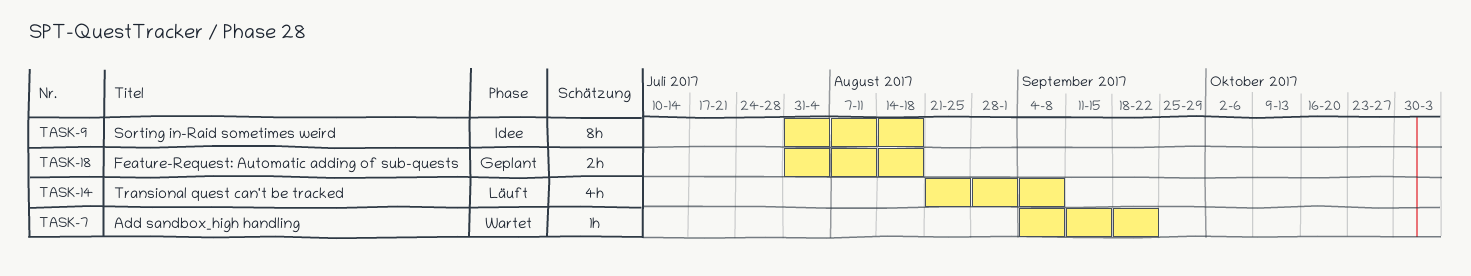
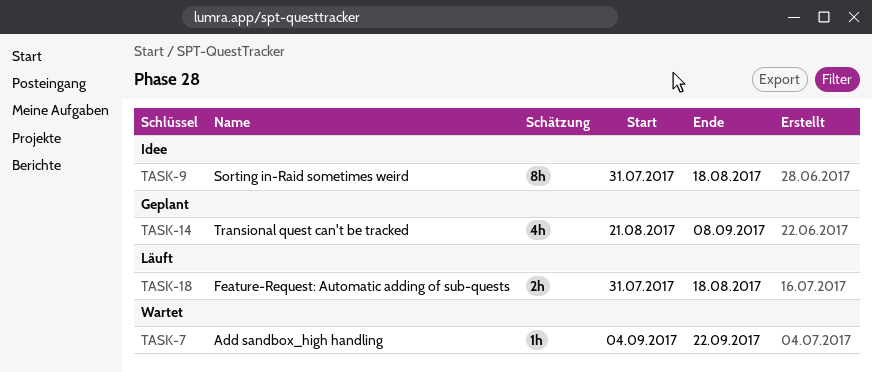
TASK-14, status: Läuft -> Geplant
TASK-18, status: Geplant -> Läuft

